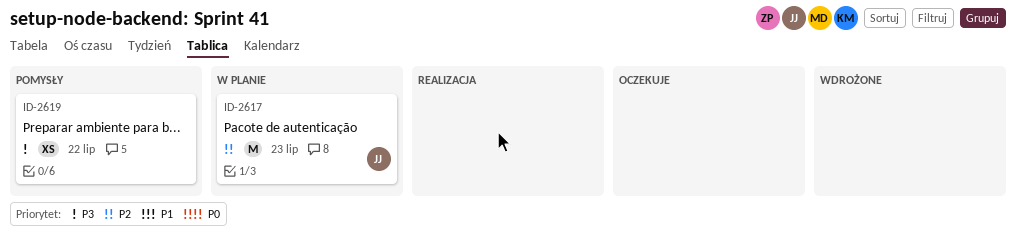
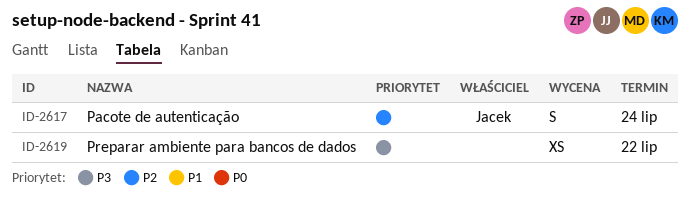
ID-2617, estimate: M -> S
ID-2617, due: Jul 23 -> Jul 24

